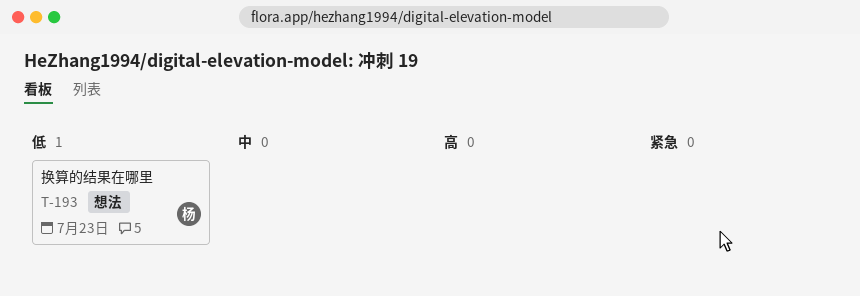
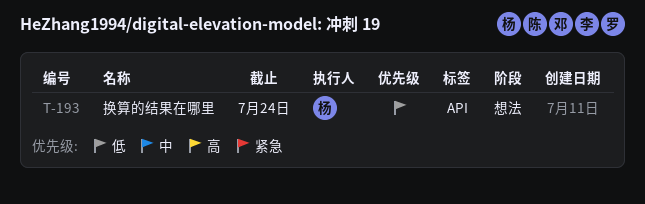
T-193, due: Jul 23 -> Jul 24

